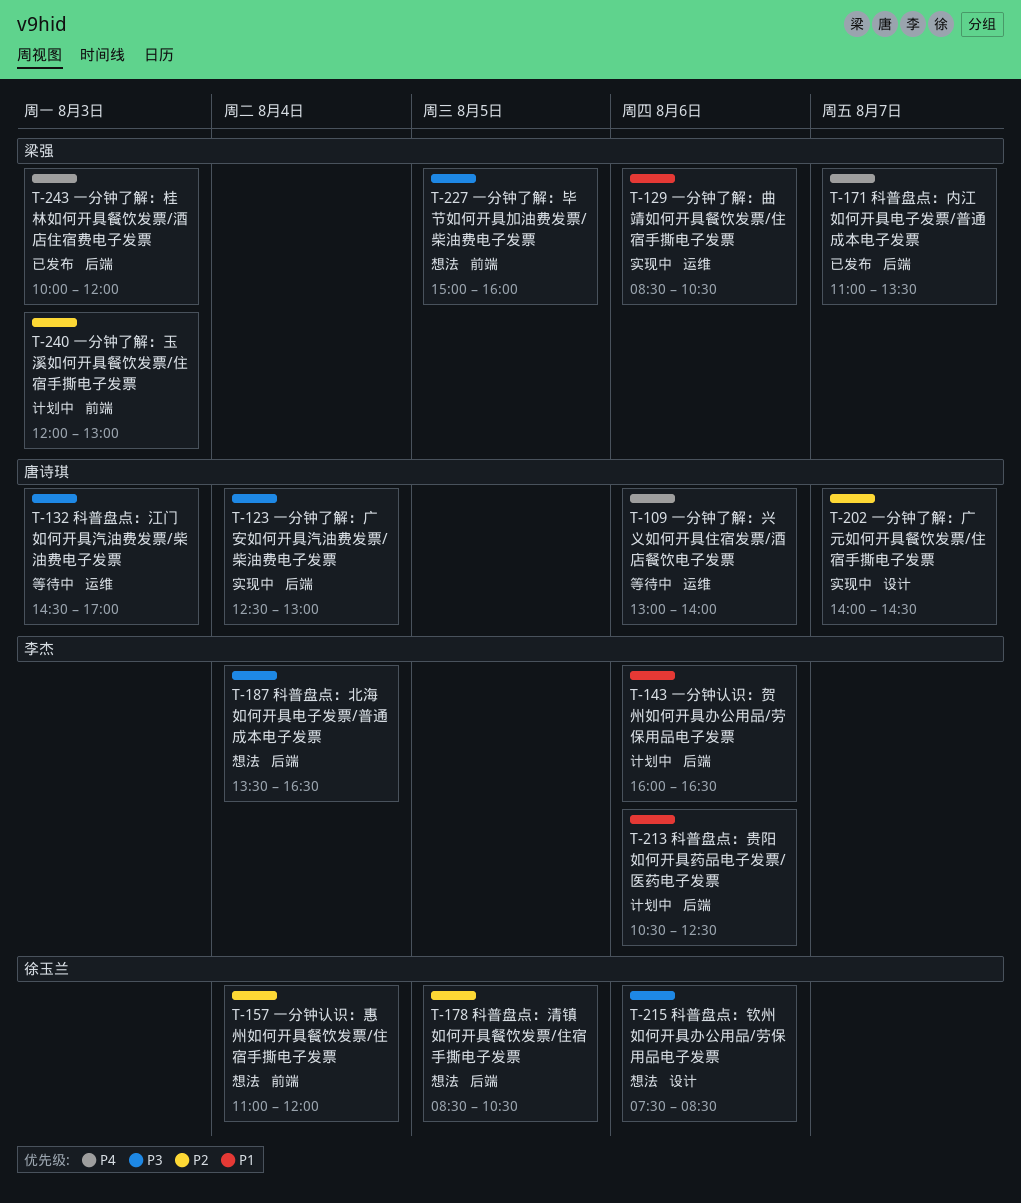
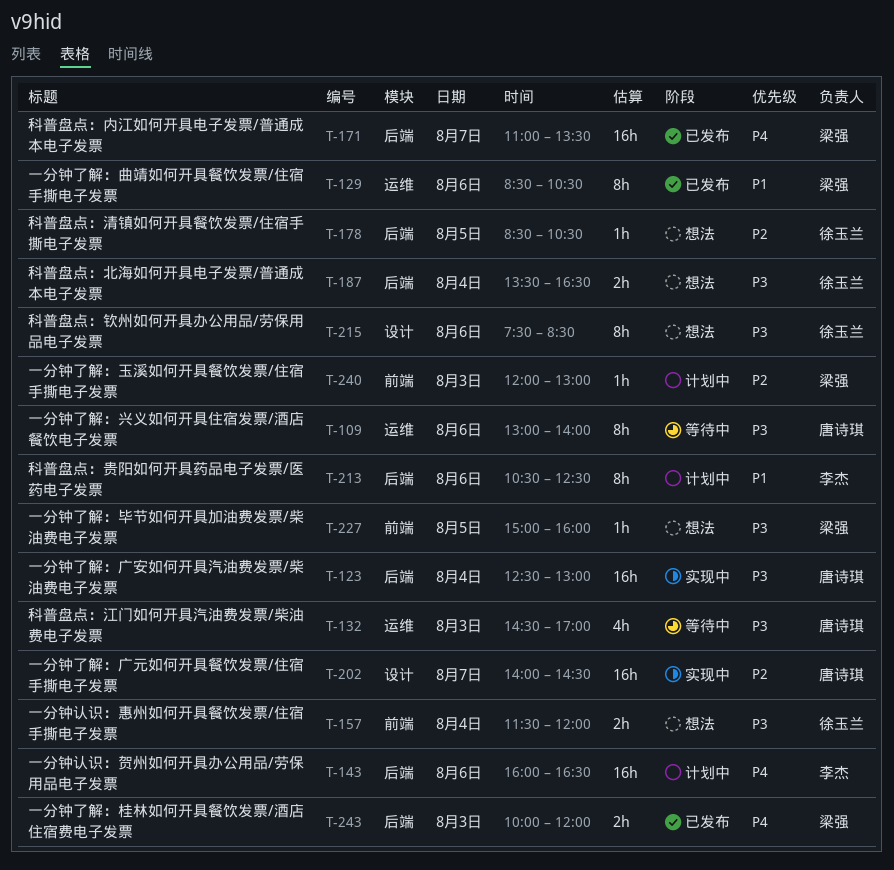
T-109, priority: P4 -> P3
T-129, status: 实现中 -> 已发布
T-143, priority: P1 -> P4
T-157, priority: P2 -> P3
T-157, begins: 11:00 -> 11:30
T-187, owner: 李杰 -> 徐玉兰

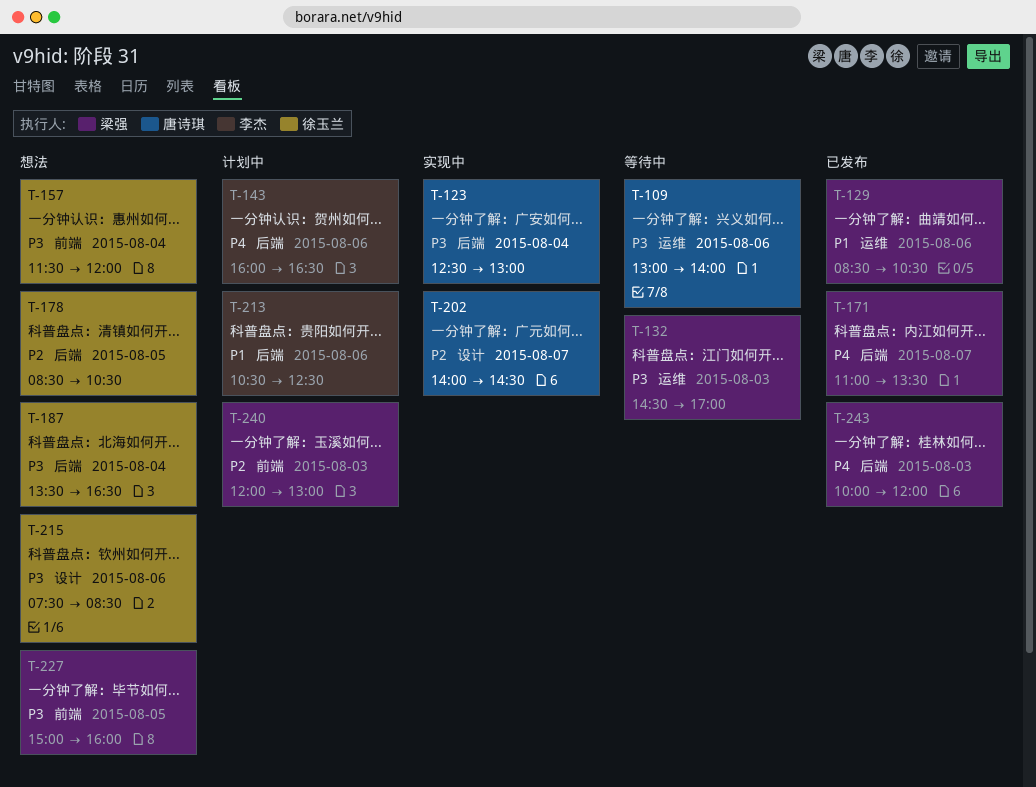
T-132, owner: 唐诗琪 -> 梁强

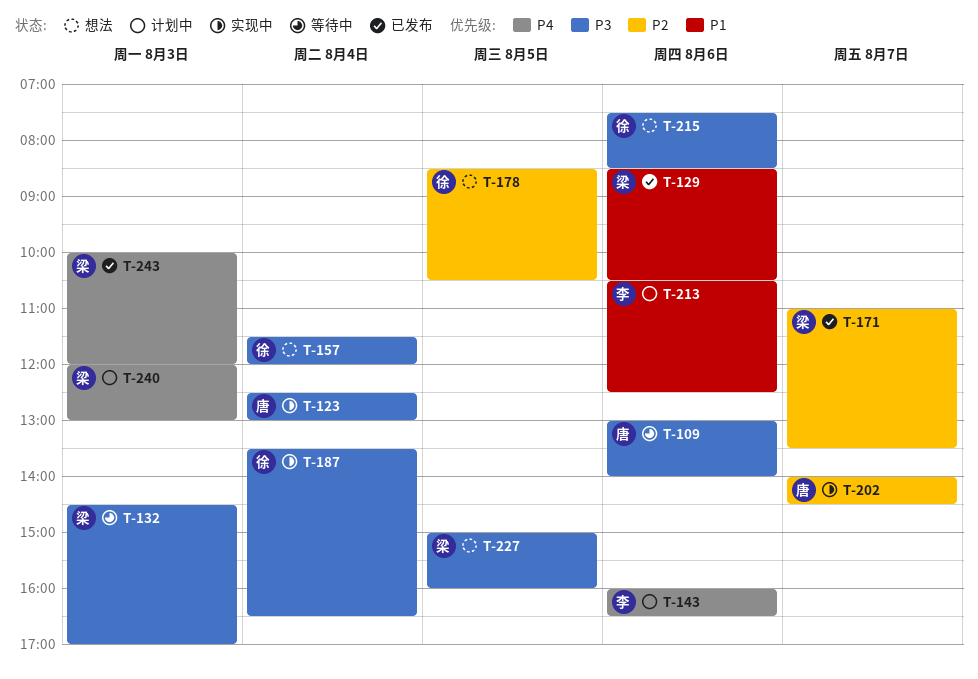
T-171, priority: P4 -> P2
T-187, status: 想法 -> 实现中
T-240, priority: P2 -> P4

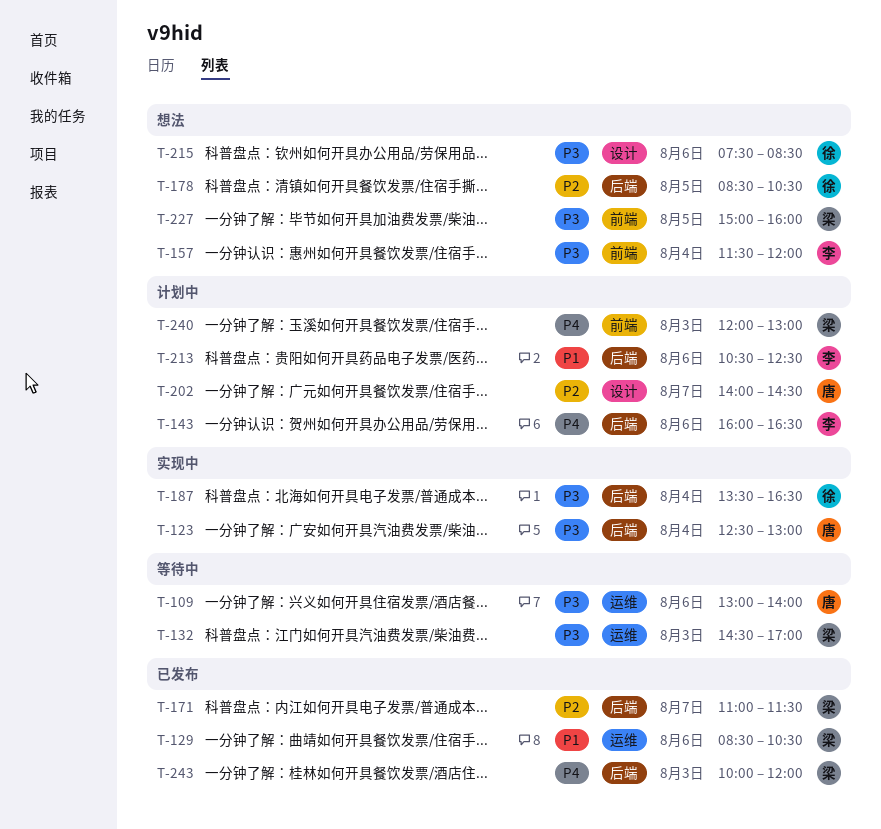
T-157, owner: 徐 -> 李
T-171, ends: 13:30 -> 11:30
T-202, status: 实现中 -> 计划中

